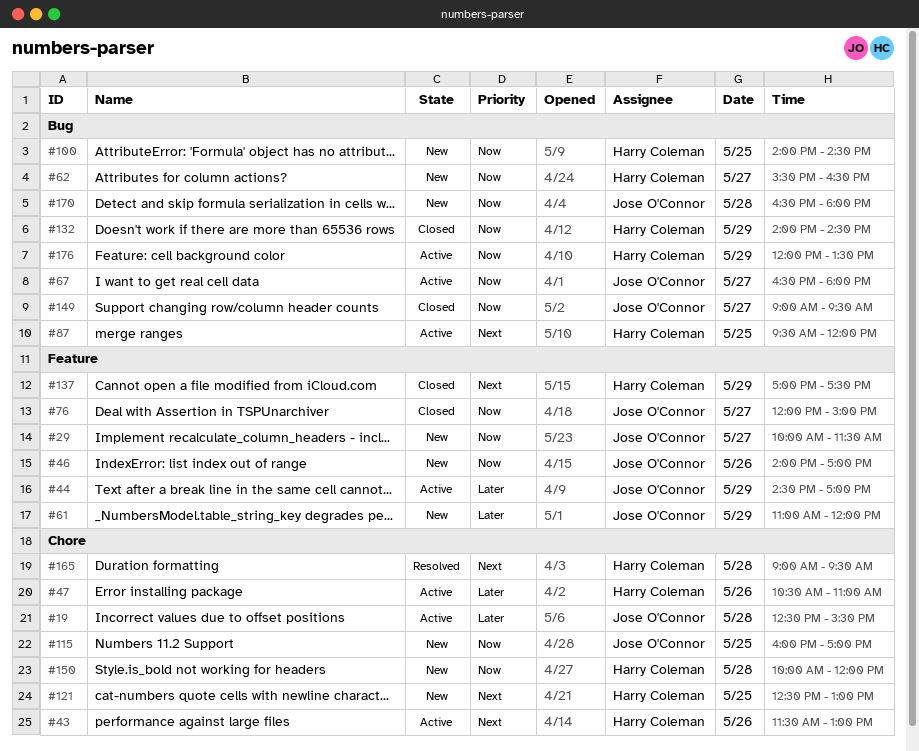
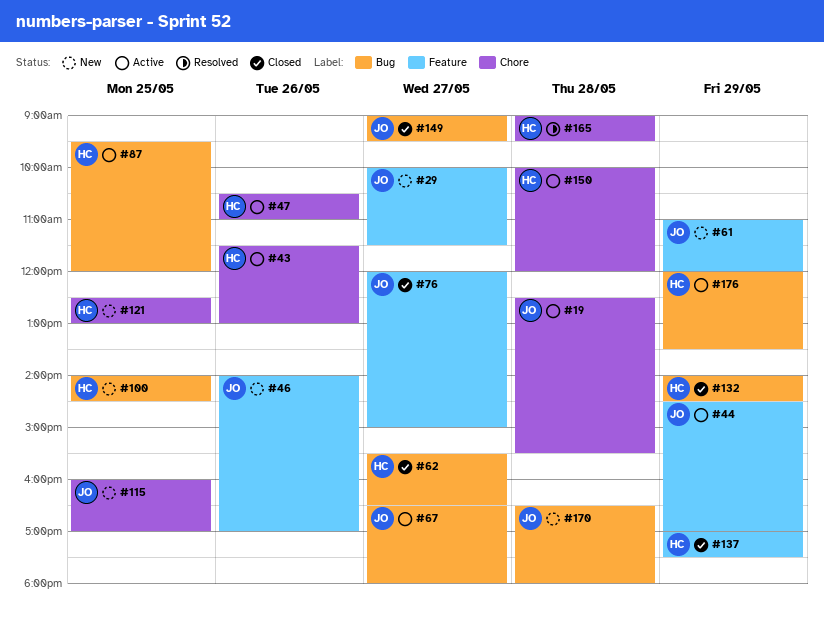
#62, status: New -> Closed
#150, status: New -> Active

